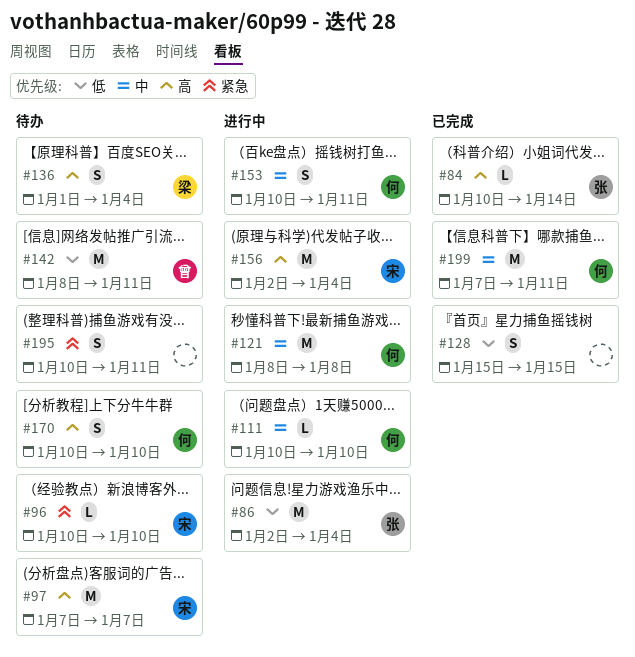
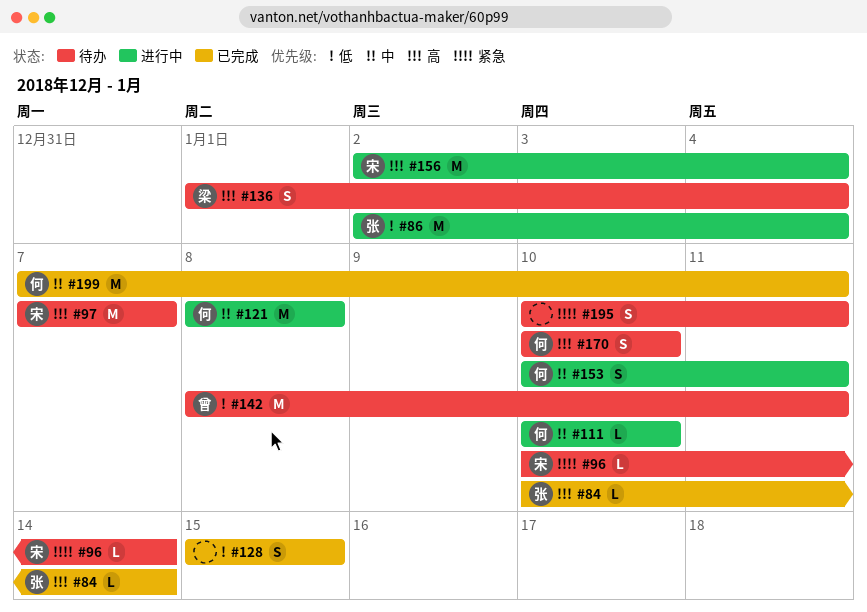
#96, due: Jan 10 -> Jan 14

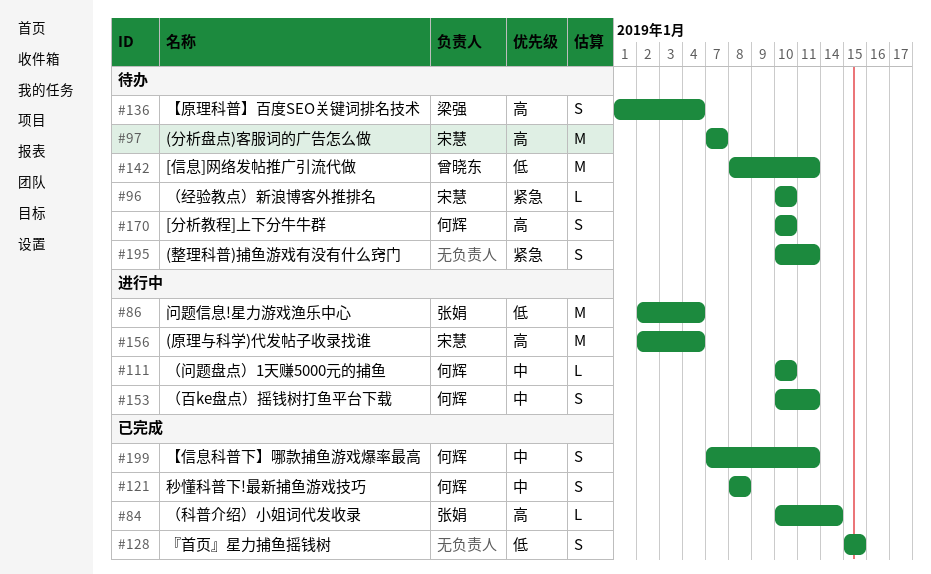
#96, due: Jan 14 -> Jan 10
#121, status: 进行中 -> 已完成
#121, estimate: M -> S
#199, estimate: M -> S

